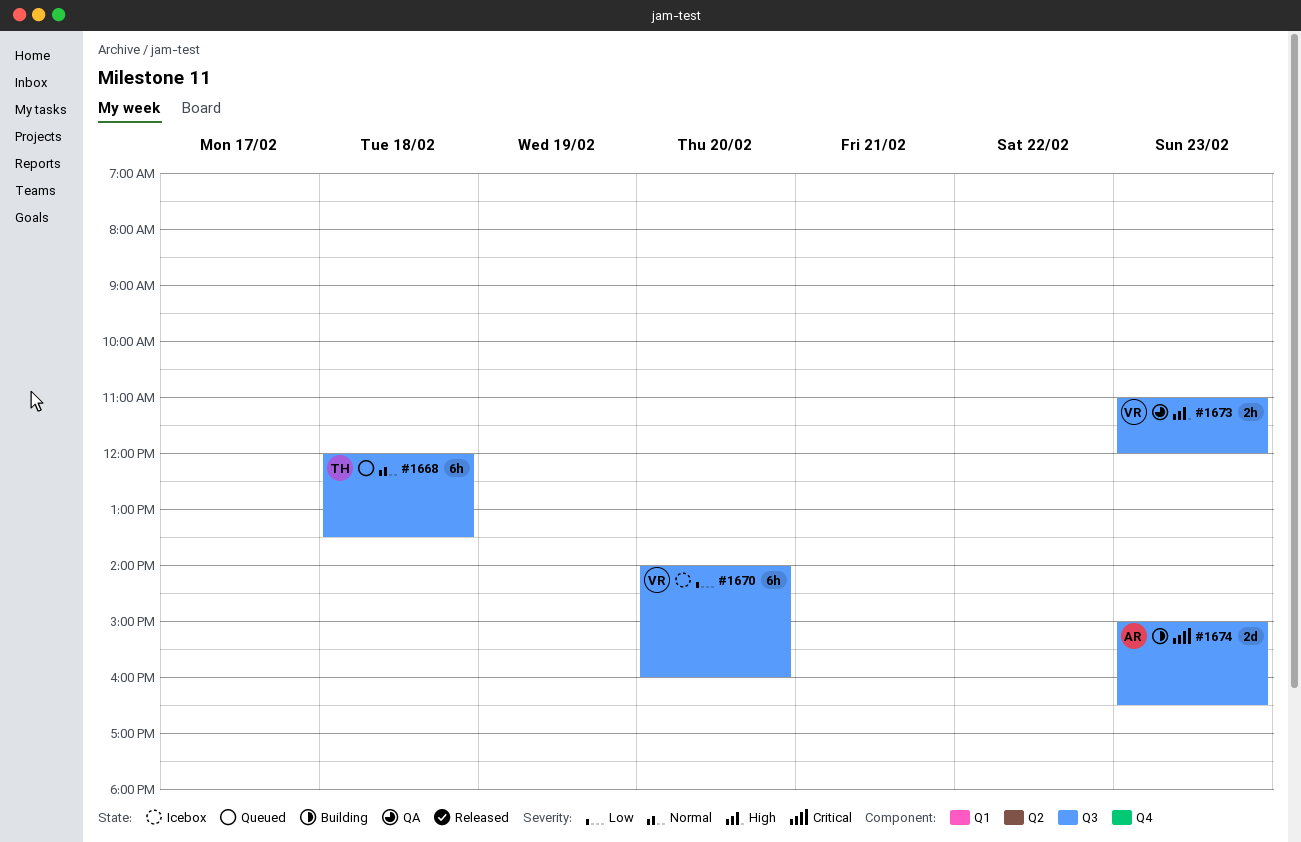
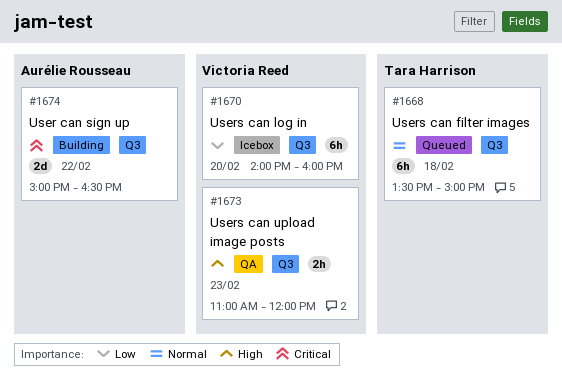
#1668, begins: 12:00 -> 13:30
#1668, ends: 13:30 -> 15:00
#1674, day: Feb 23 -> Feb 22

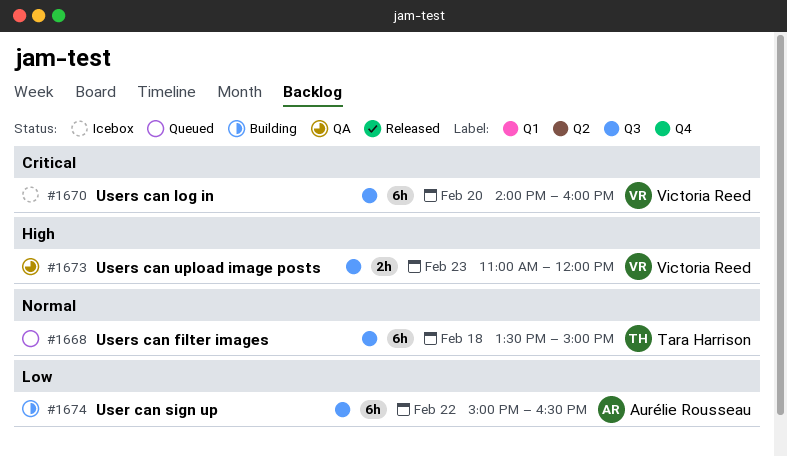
#1670, priority: Low -> Critical
#1674, priority: Critical -> Low
#1674, estimate: 2d -> 6h

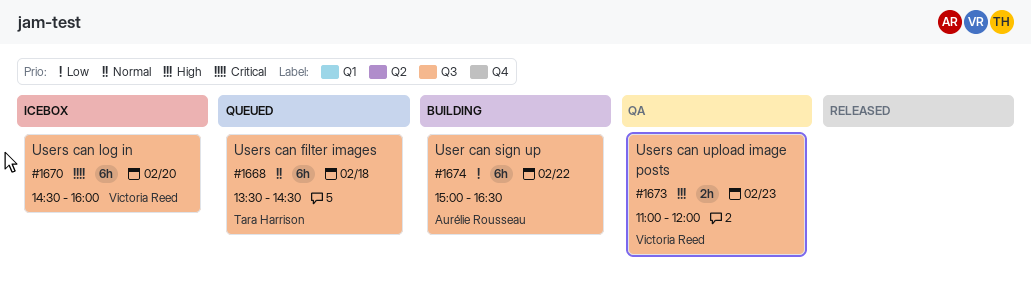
#1668, ends: 15:00 -> 14:30
#1670, begins: 14:00 -> 14:30

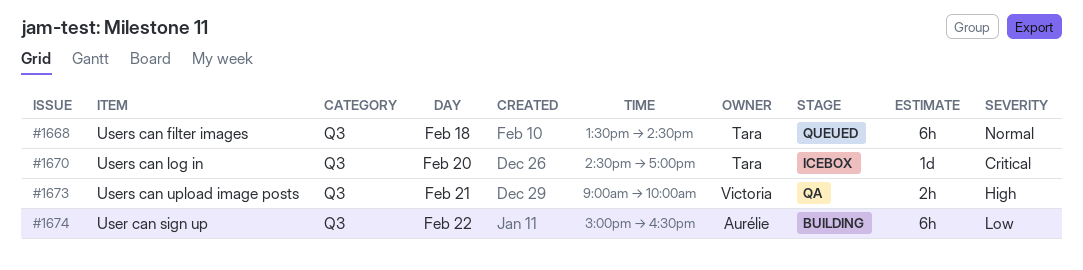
#1670, owner: Victoria Reed -> Tara Harrison
#1670, estimate: 6h -> 1d
#1670, ends: 16:00 -> 17:00
#1673, day: Feb 23 -> Feb 21
#1673, begins: 11:00 -> 09:00
#1673, ends: 12:00 -> 10:00

